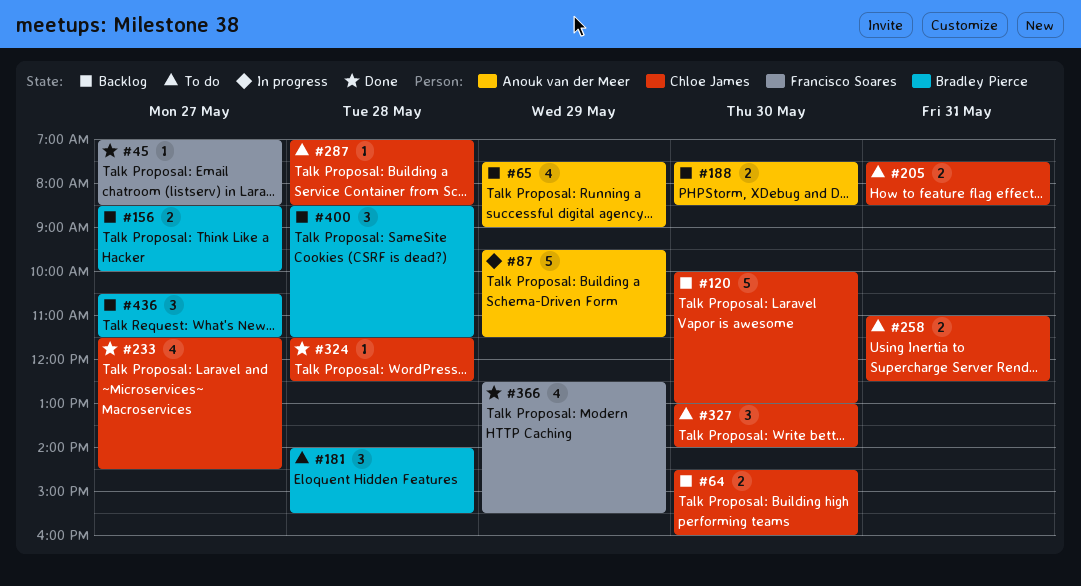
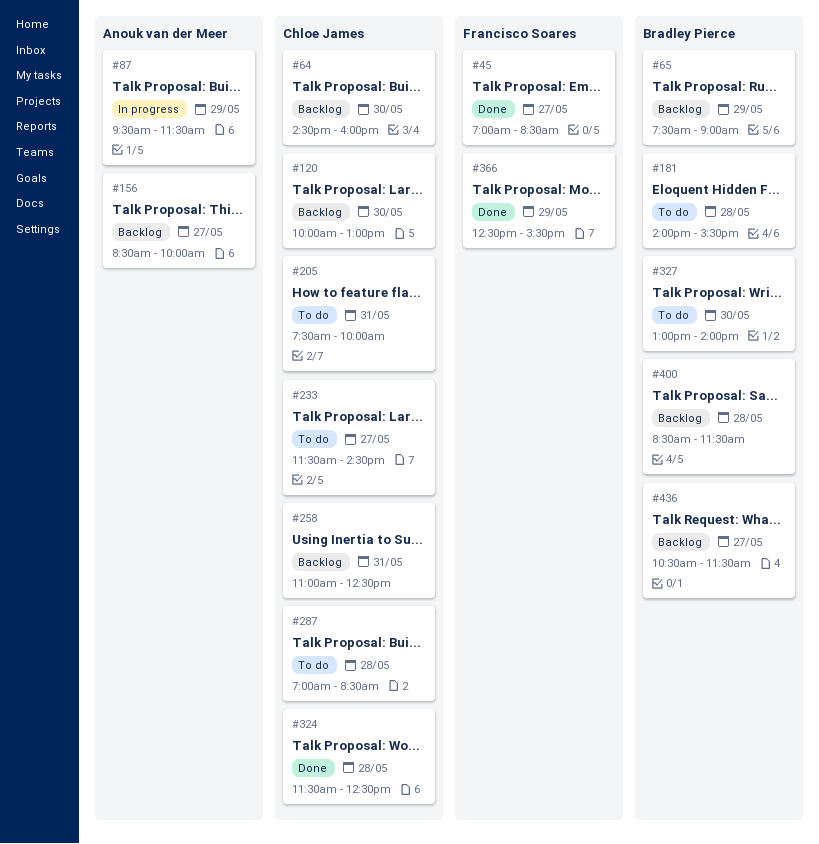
#65, owner: Anouk van der Meer -> Bradley Pierce
#156, owner: Bradley Pierce -> Anouk van der Meer
#188: present -> none
#205, ends: 08:30 -> 10:00
#233, status: Done -> To do
#258, status: To do -> Backlog
#327, owner: Chloe James -> Bradley Pierce

